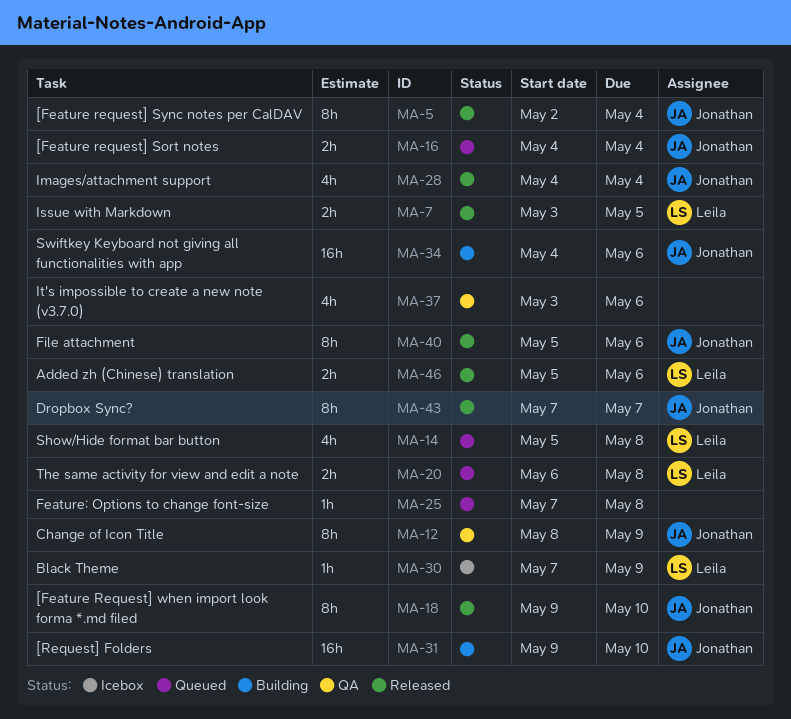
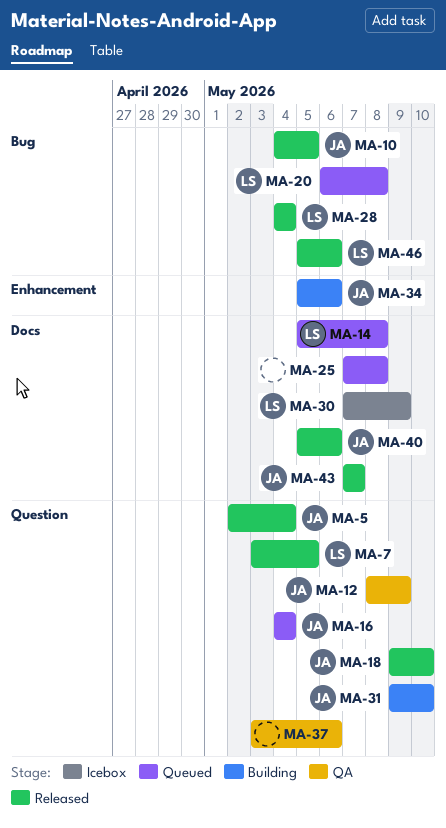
MA-10: none -> present
MA-28, owner: Jonathan -> Leila
MA-34, start: May 4 -> May 5

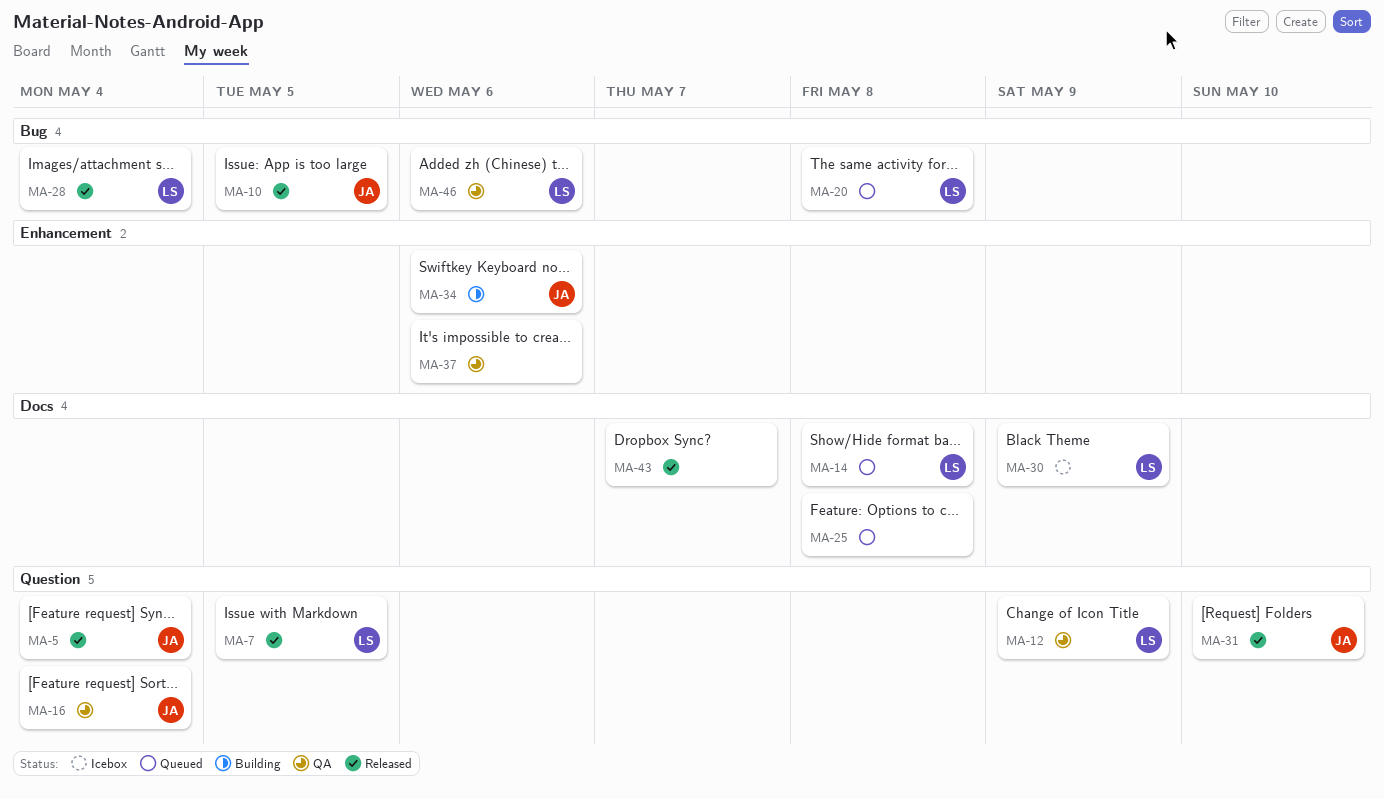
MA-12, owner: JA -> LS
MA-16, status: Queued -> QA
MA-18: present -> none
MA-31, status: Building -> Released
MA-37, label: Question -> Enhancement
MA-40: present -> none
MA-43, owner: JA -> none
MA-46, status: Released -> QA

